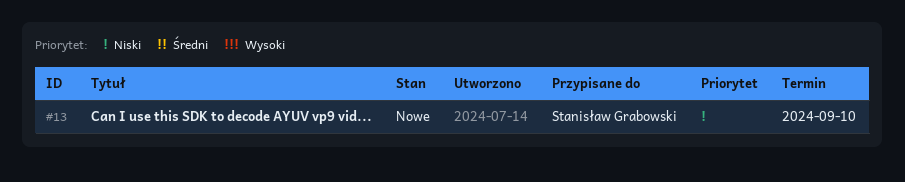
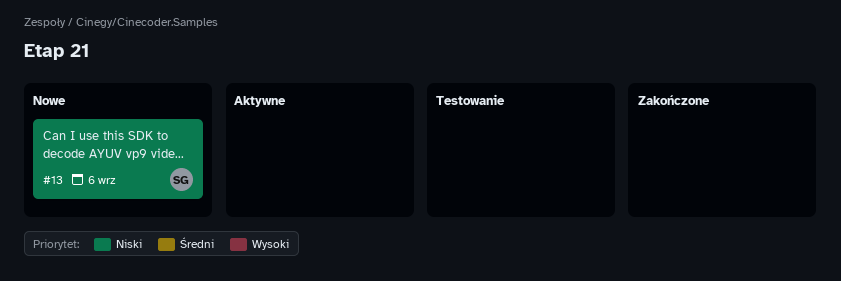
#13, due: Sep 10 -> Sep 6

